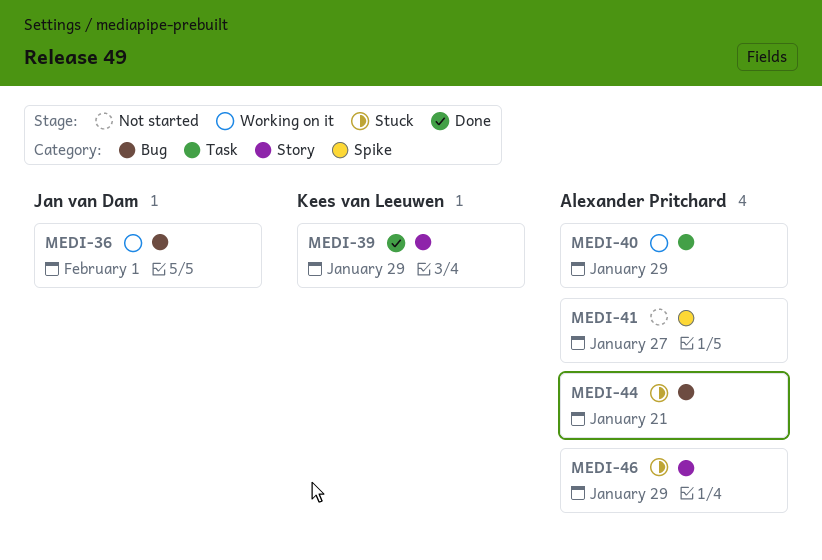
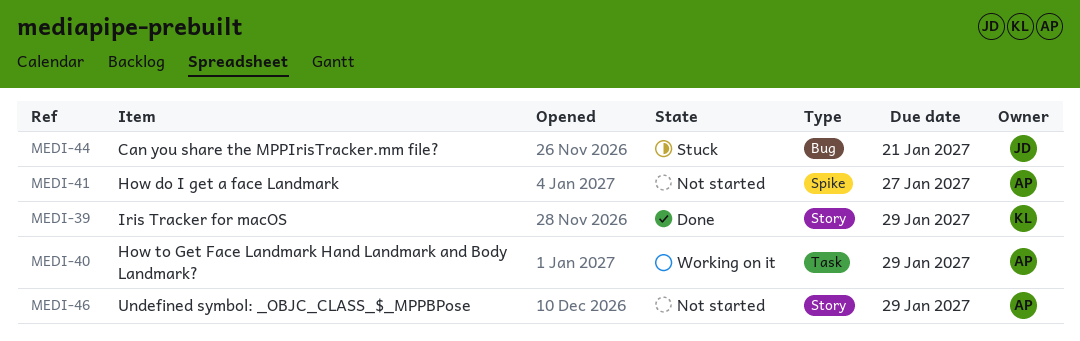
MEDI-36: present -> none
MEDI-44, owner: Alexander Pritchard -> Jan van Dam
MEDI-46, status: Stuck -> Not started

